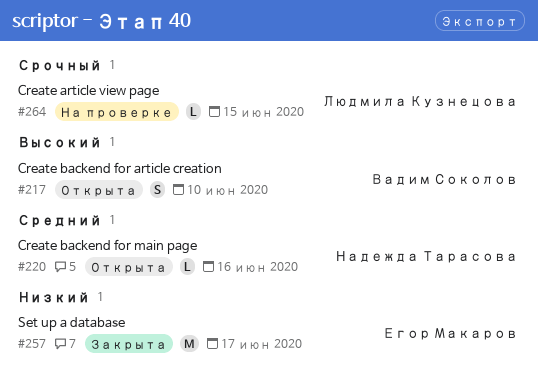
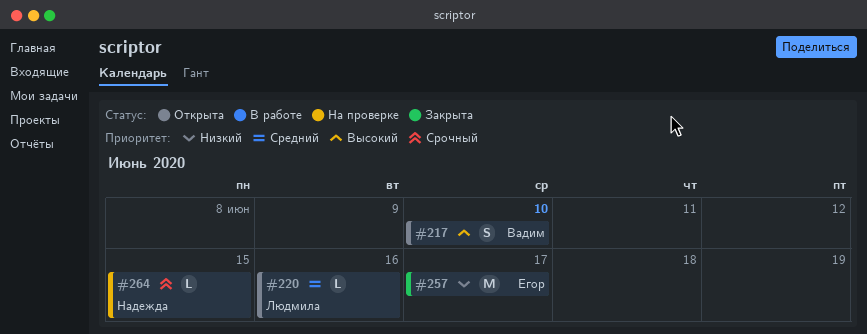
#220, owner: Надежда Тарасова -> Людмила Кузнецова
#264, owner: Людмила Кузнецова -> Надежда Тарасова

